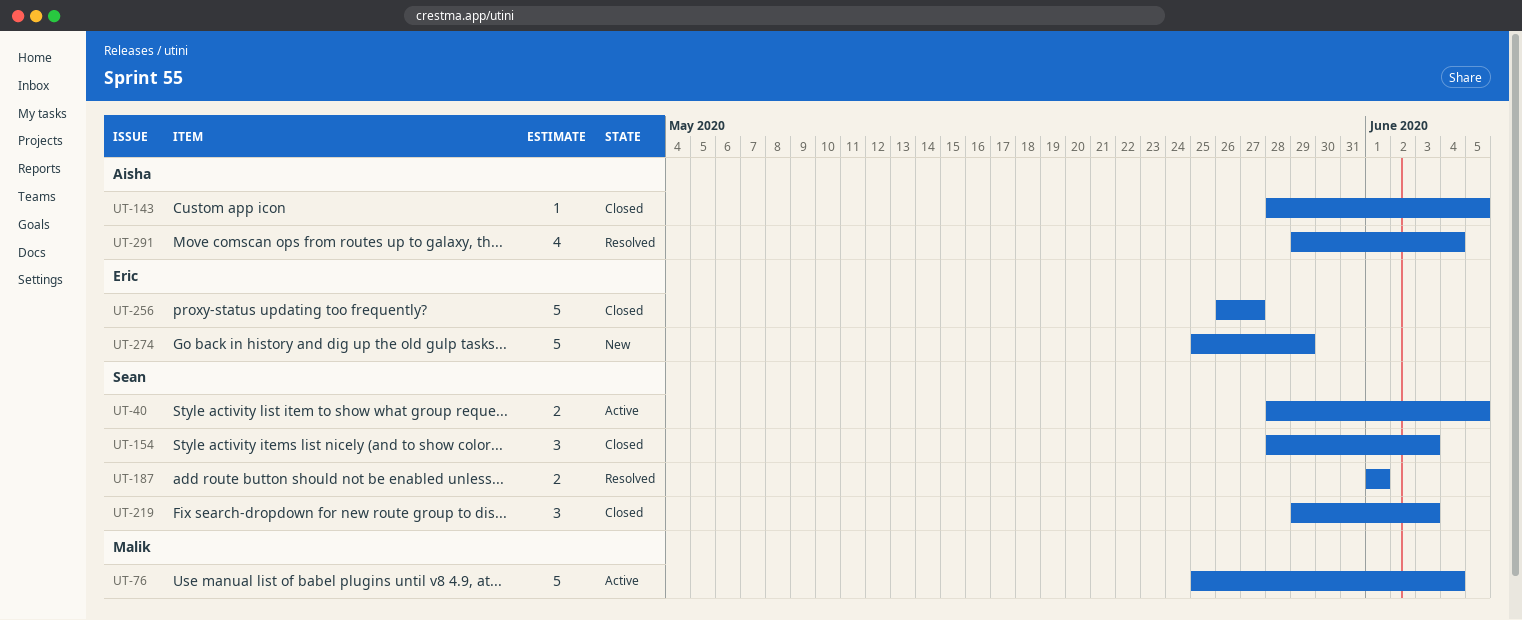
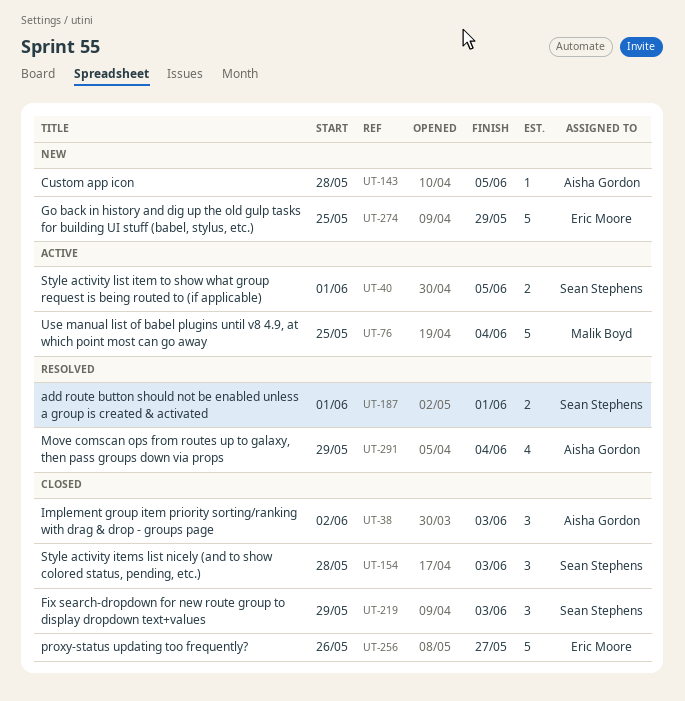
UT-38: none -> present
UT-40, start: May 28 -> Jun 1
UT-143, status: Closed -> New

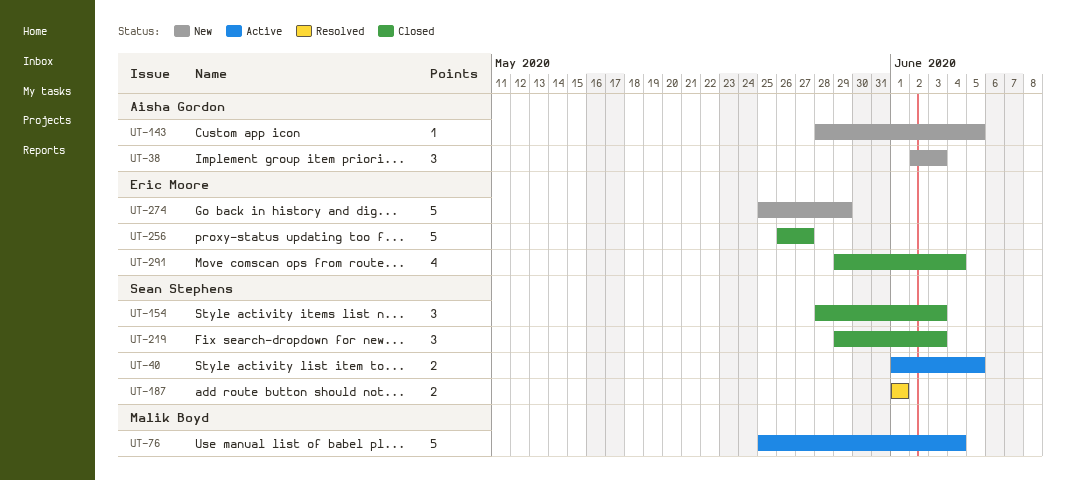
UT-38, status: Closed -> New
UT-291, status: Resolved -> Closed
UT-291, owner: Aisha Gordon -> Eric Moore

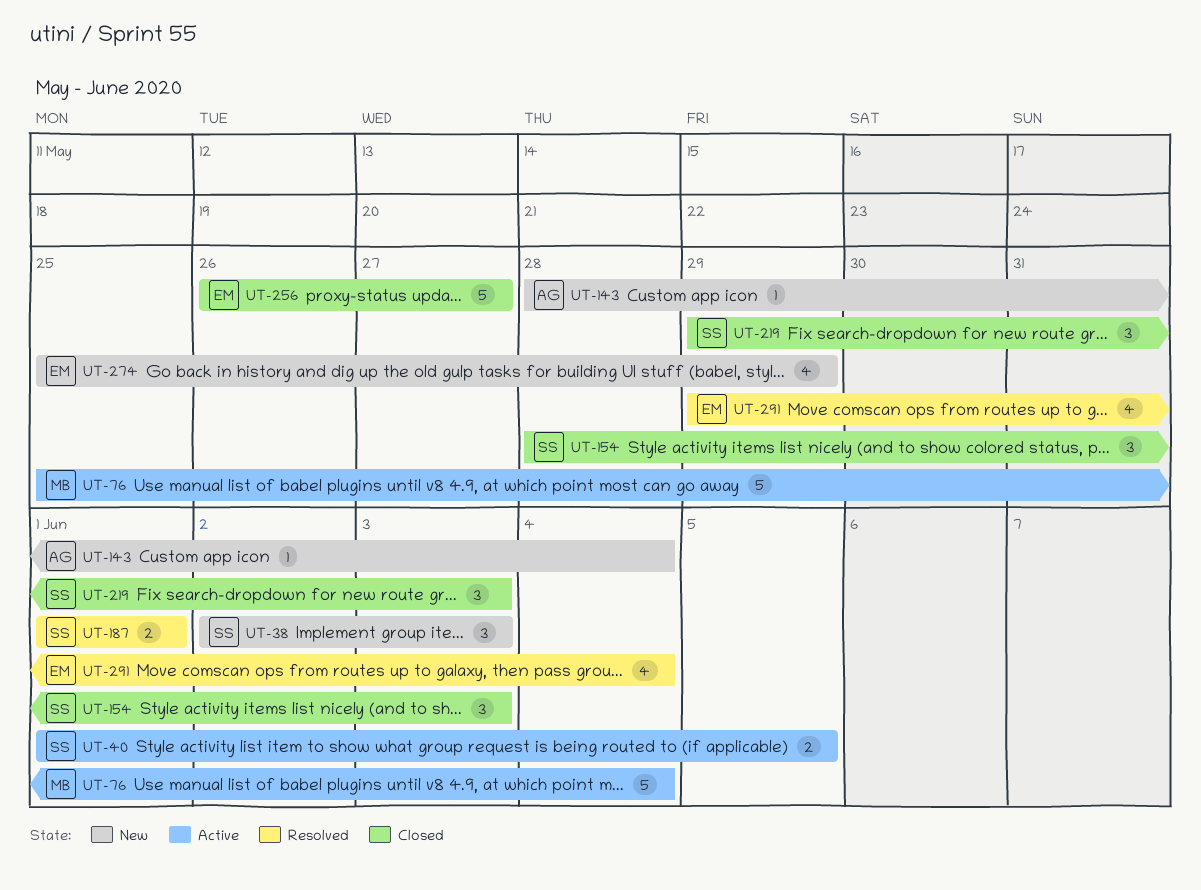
UT-38, owner: Aisha Gordon -> Sean Stephens
UT-143, due: Jun 5 -> Jun 4
UT-274, estimate: 5 -> 4
UT-291, status: Closed -> Resolved

